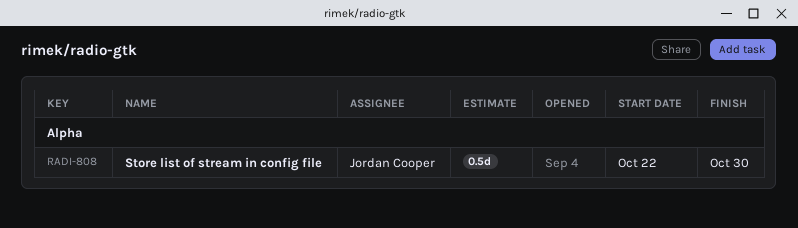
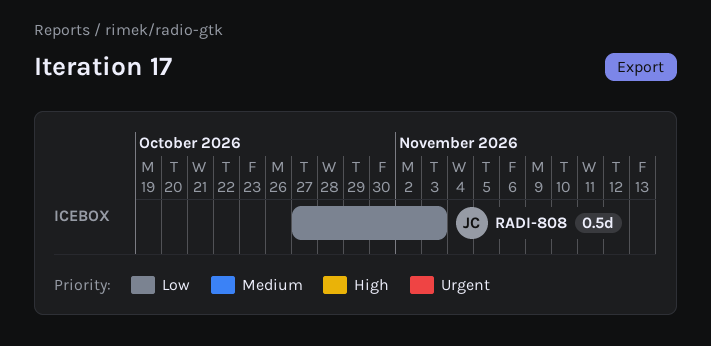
RADI-808, start: Oct 22 -> Oct 27
RADI-808, due: Oct 30 -> Nov 3

